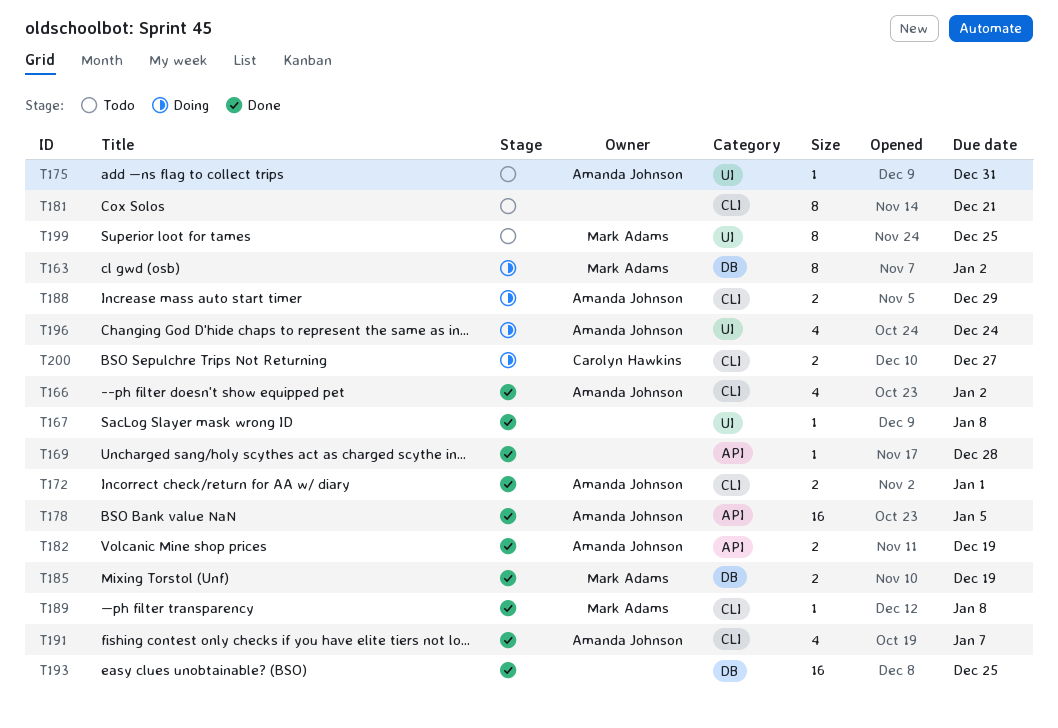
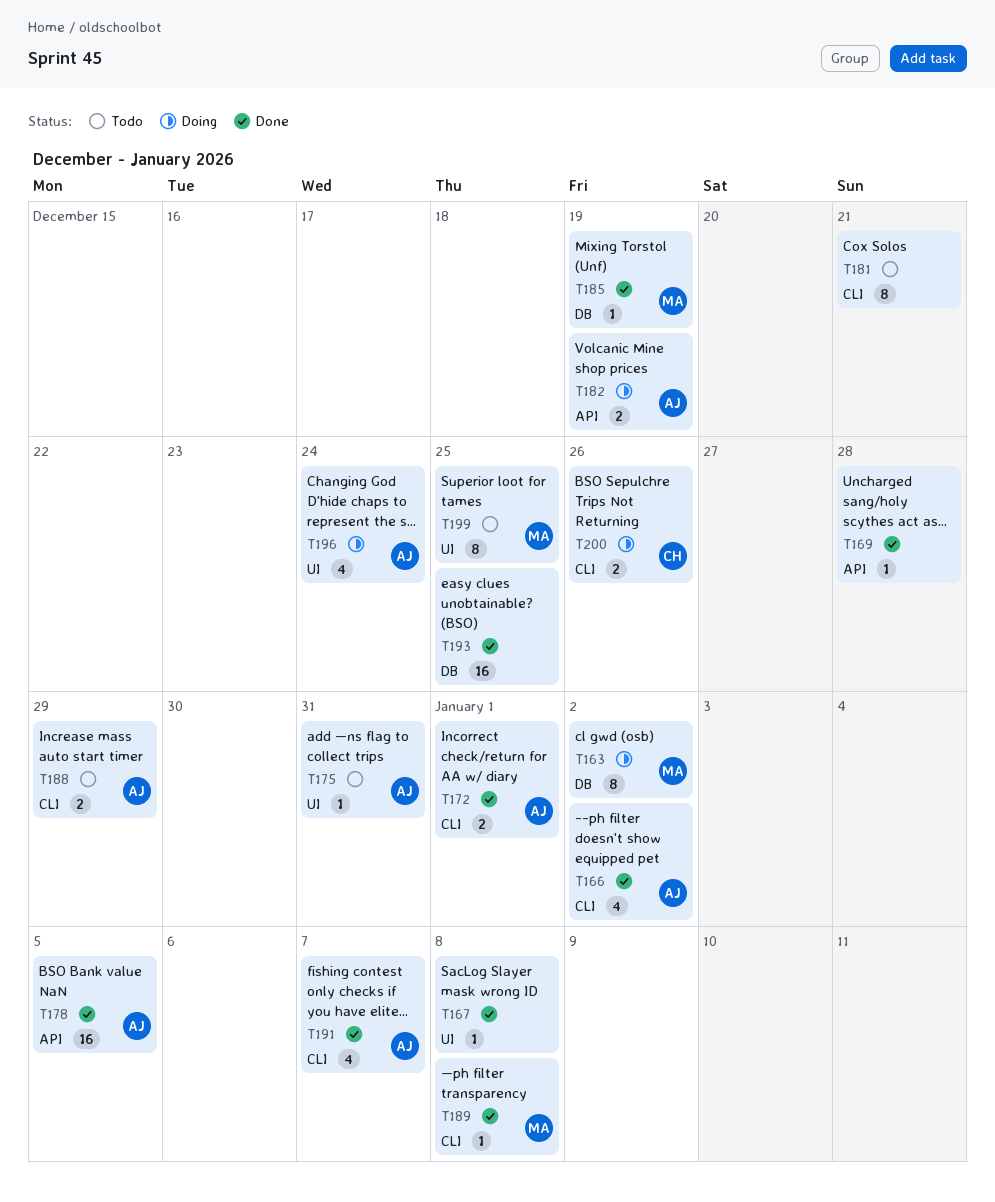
T182, status: Done -> Doing
T185, estimate: 2 -> 1
T188, status: Doing -> Todo
T200, due: Dec 27 -> Dec 26

